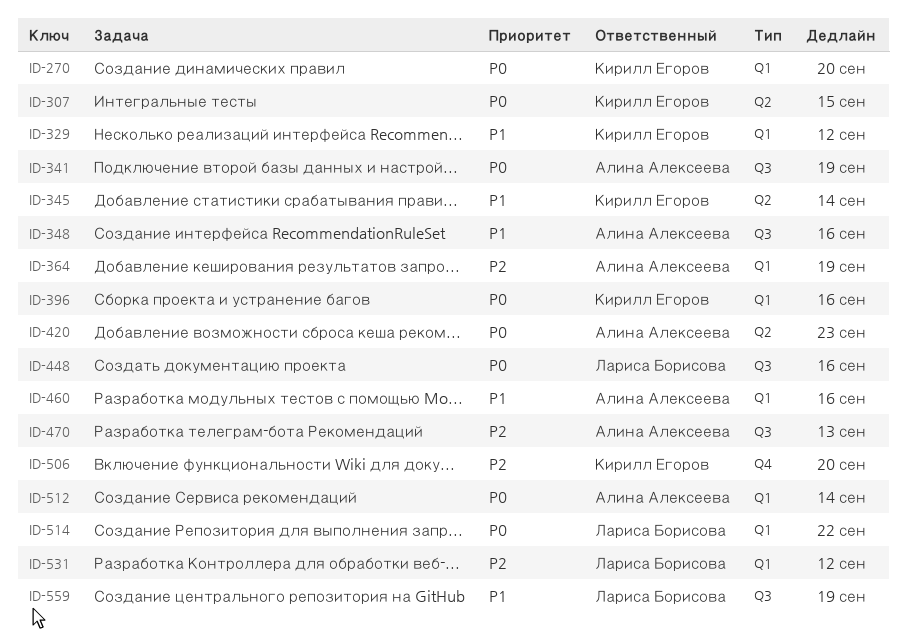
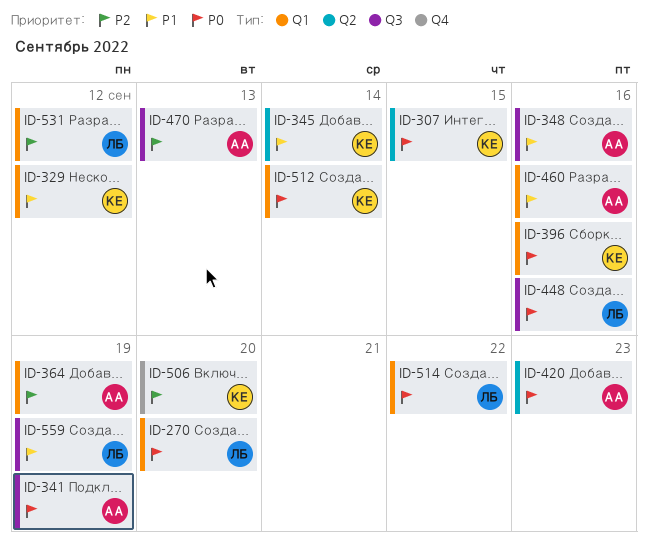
ID-270, owner: Кирилл Егоров -> Лариса Борисова
ID-512, owner: Алина Алексеева -> Кирилл Егоров

